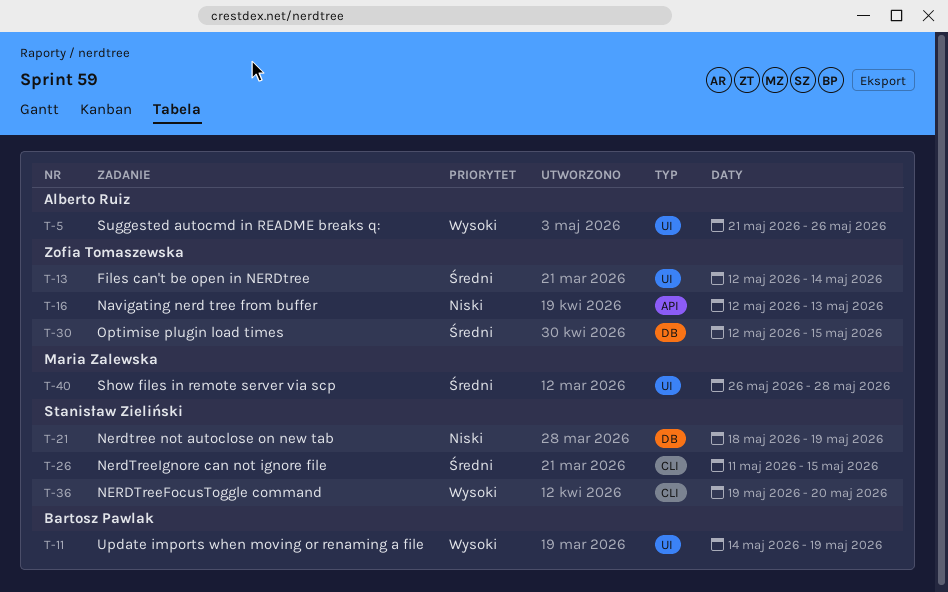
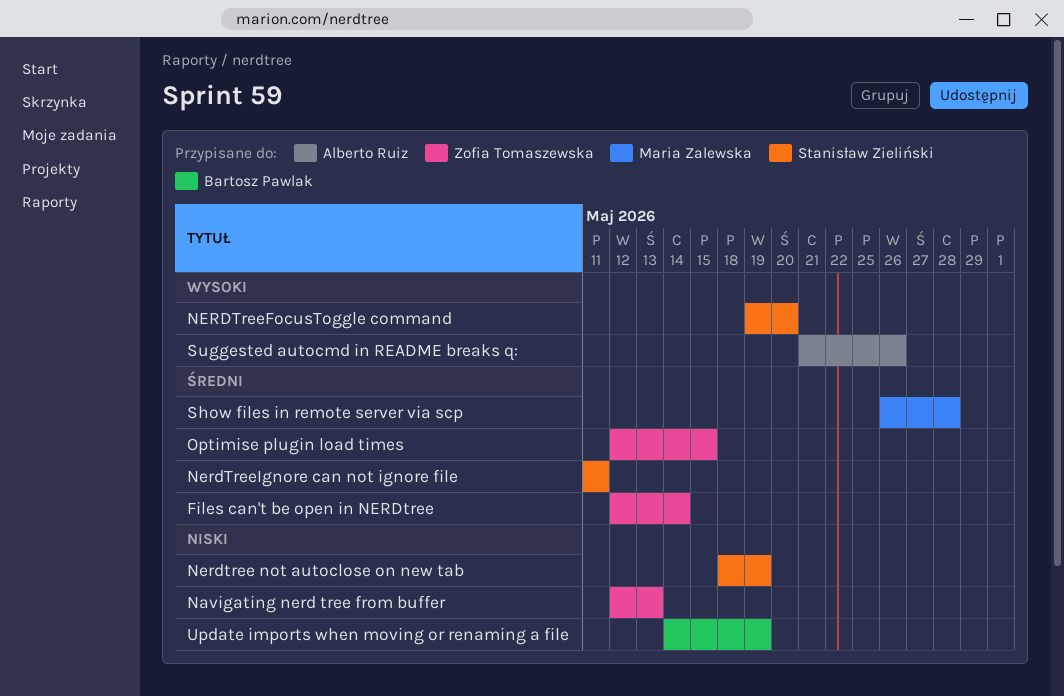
NerdTreeIgnore can not ignore file, due: May 15 -> May 11
Update imports when moving or renaming a file, priority: Wysoki -> Niski

